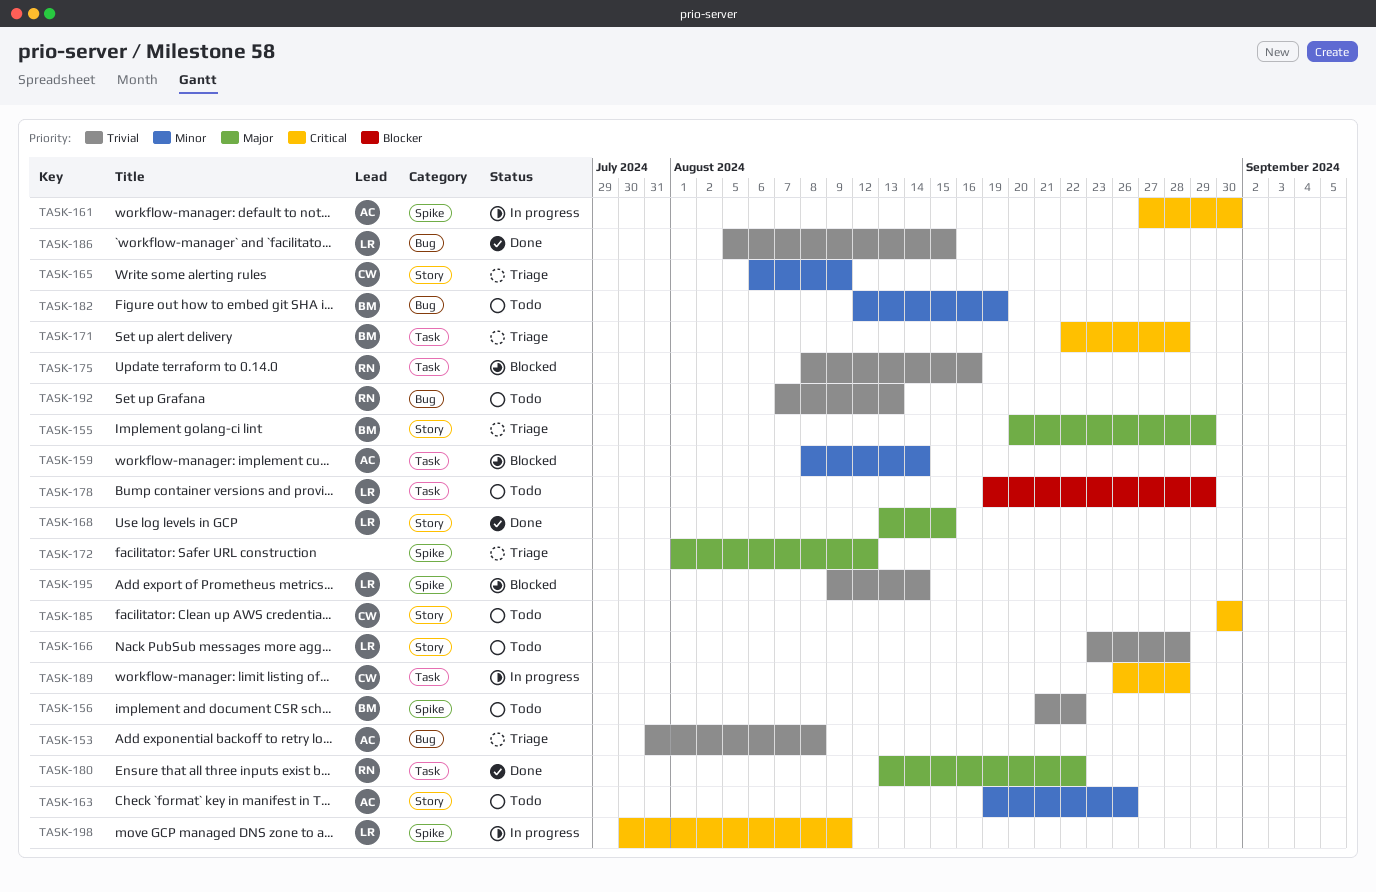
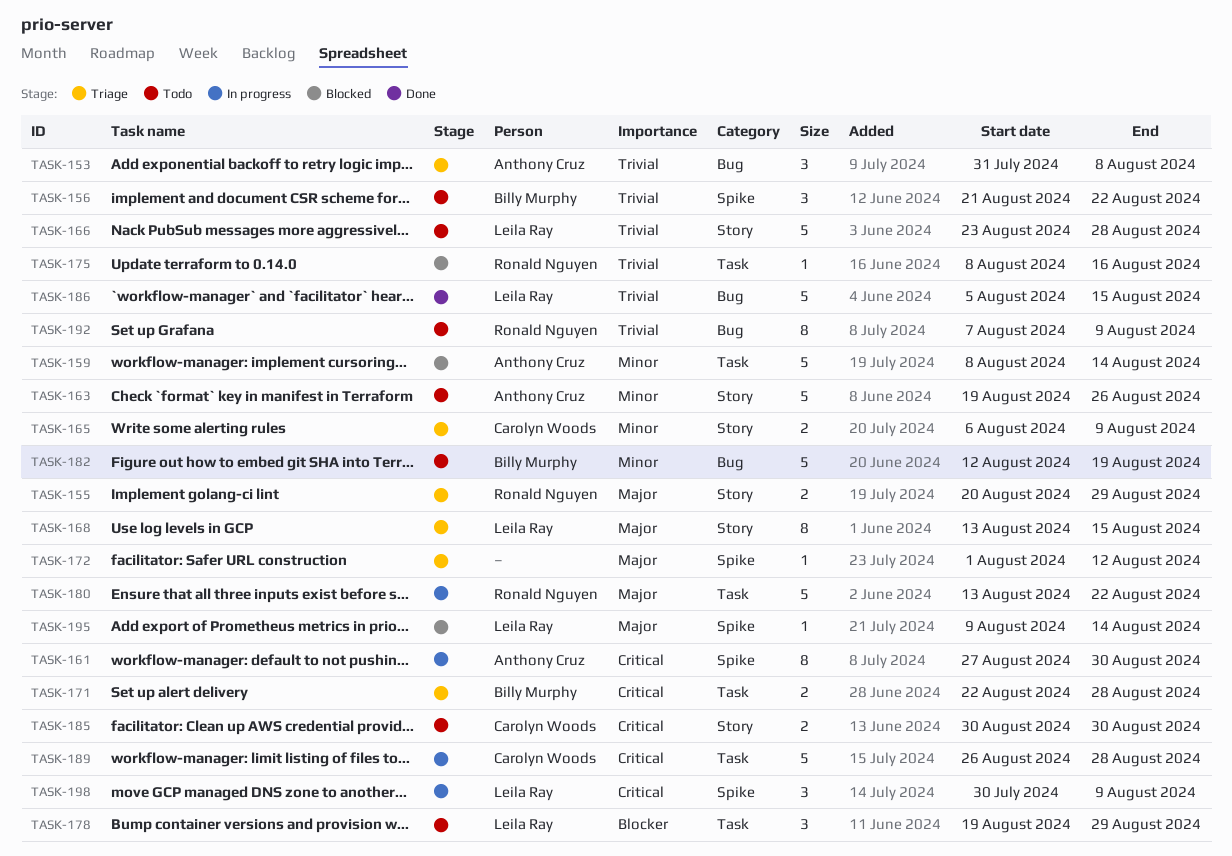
TASK-155, owner: Billy Murphy -> Ronald Nguyen
TASK-168, status: Done -> Triage
TASK-180, status: Done -> In progress
TASK-192, due: Aug 13 -> Aug 9
TASK-195, priority: Trivial -> Major

